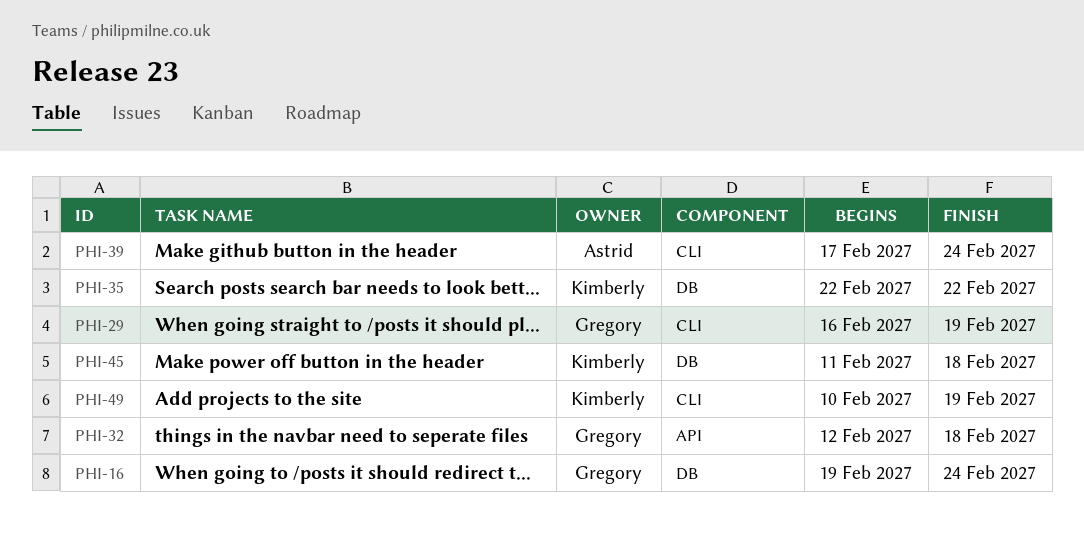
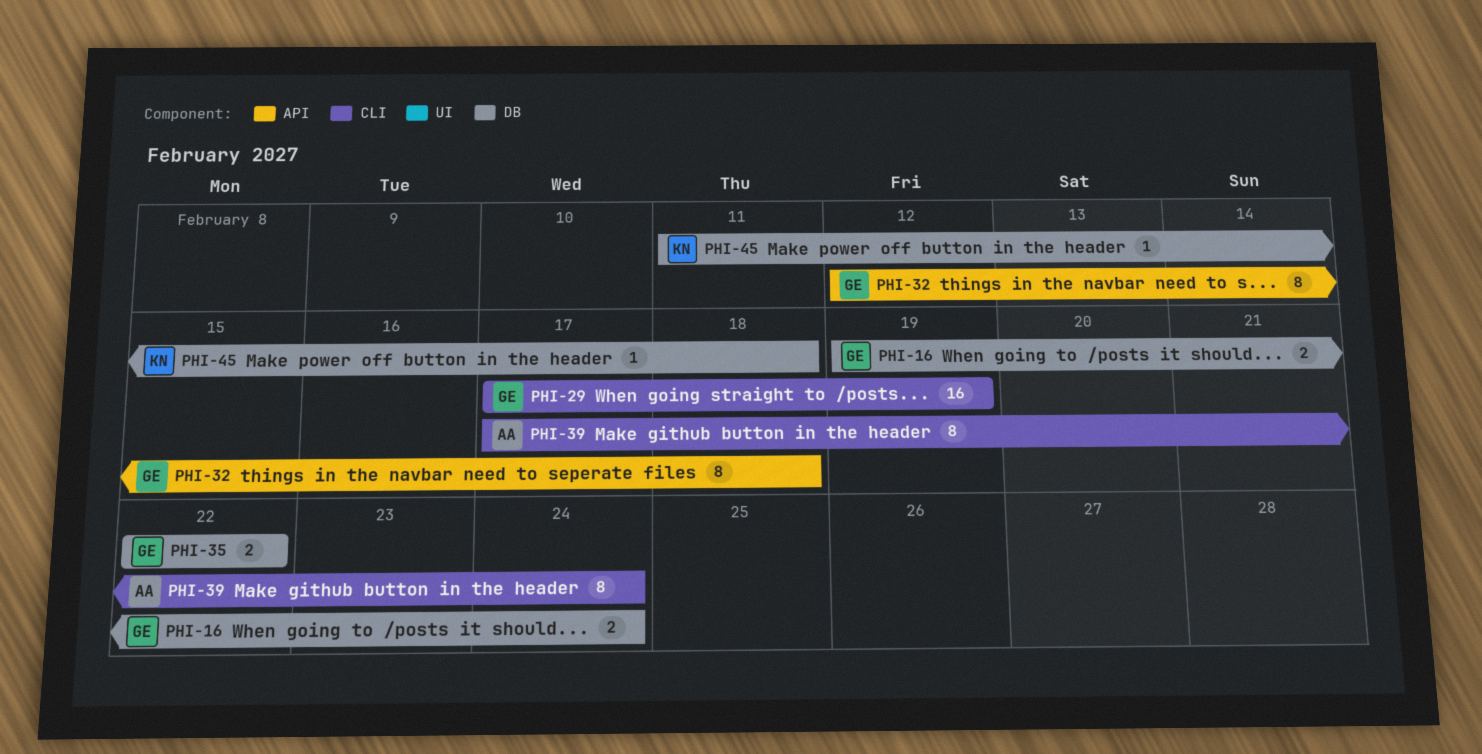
PHI-29, start: Feb 16 -> Feb 17
PHI-35, owner: Kimberly -> Gregory
PHI-49: present -> none

